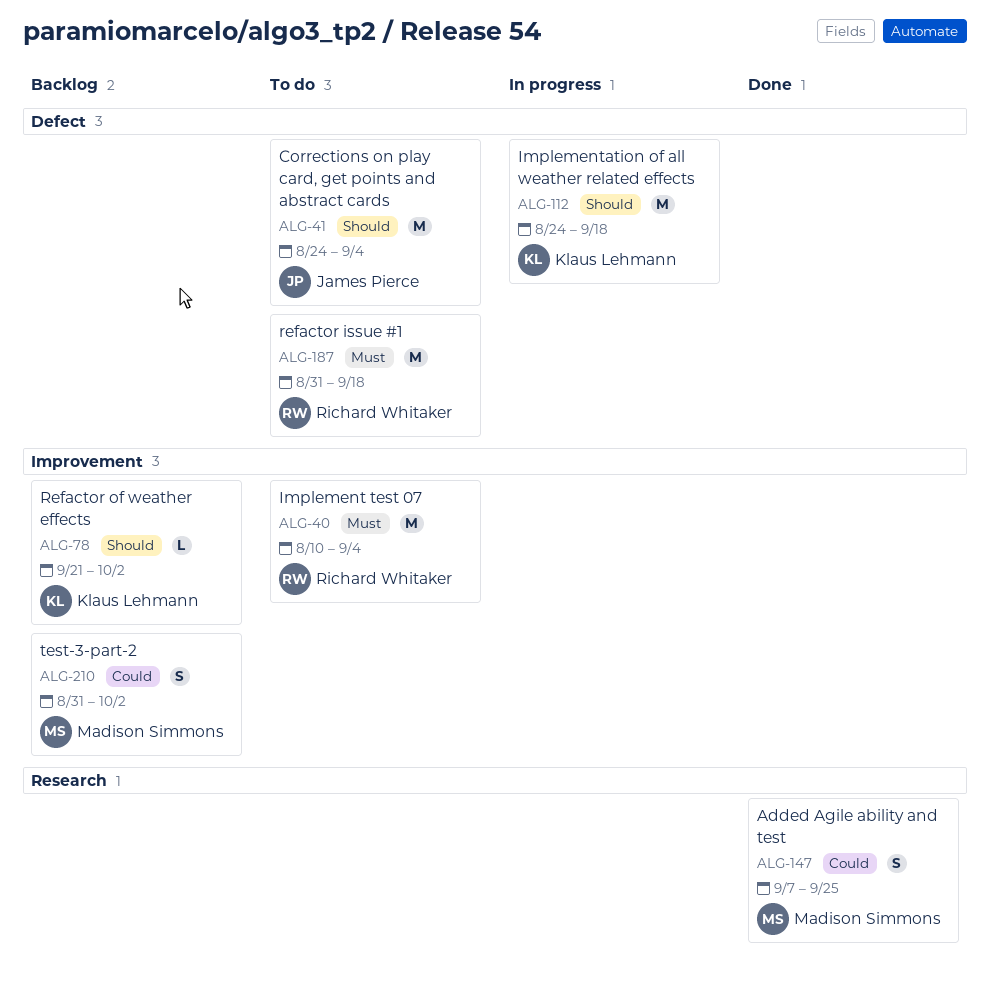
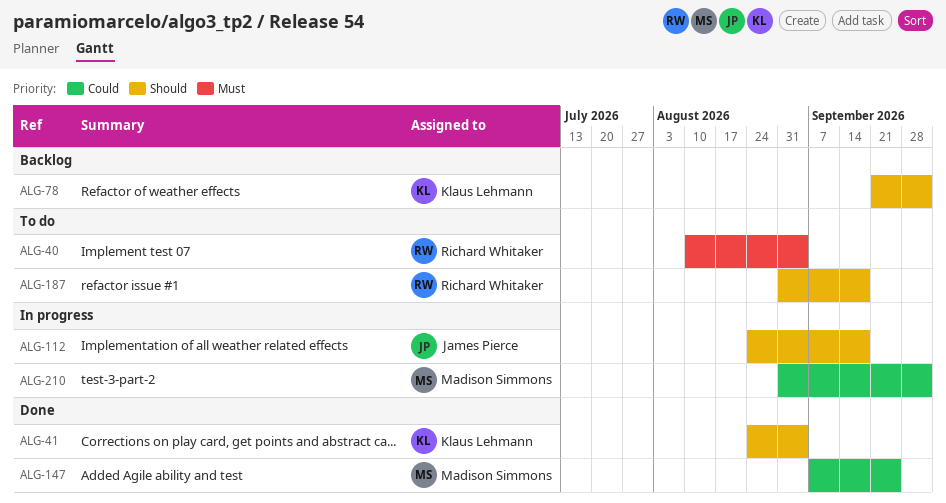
ALG-41, status: To do -> Done
ALG-41, owner: James Pierce -> Klaus Lehmann
ALG-112, owner: Klaus Lehmann -> James Pierce
ALG-187, priority: Must -> Should
ALG-210, status: Backlog -> In progress

